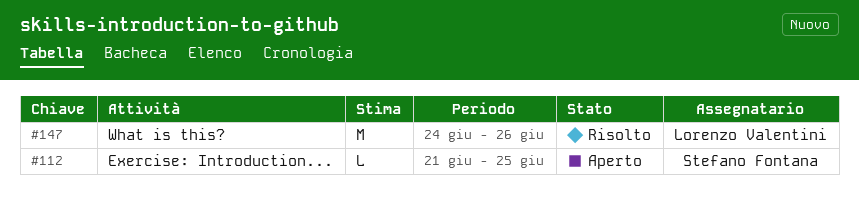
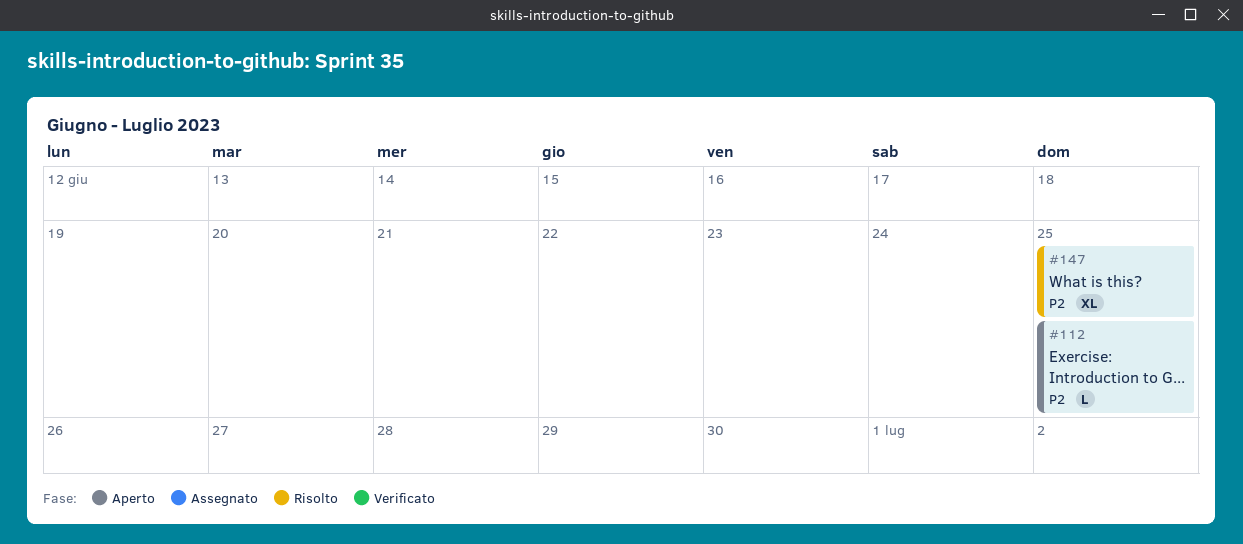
#147, estimate: M -> XL
#147, due: Jun 26 -> Jun 25

